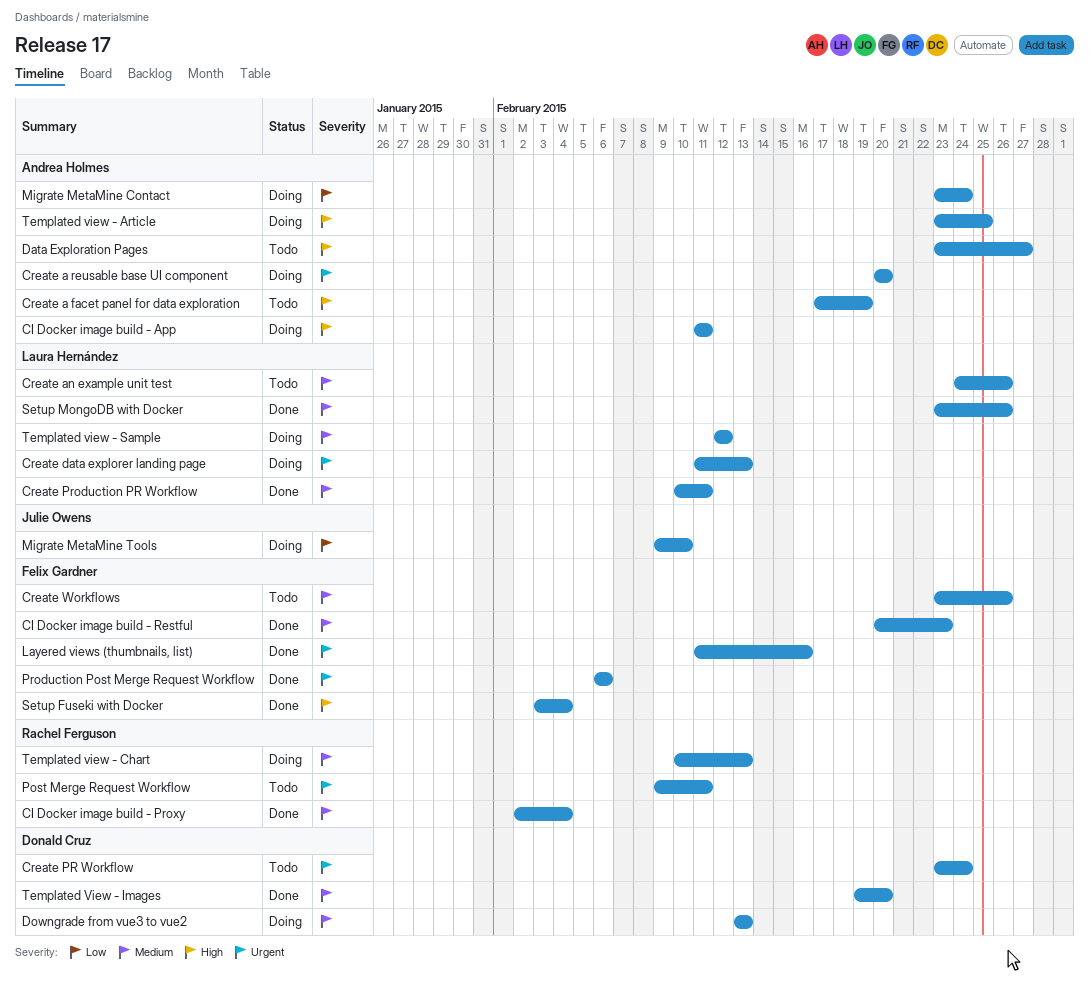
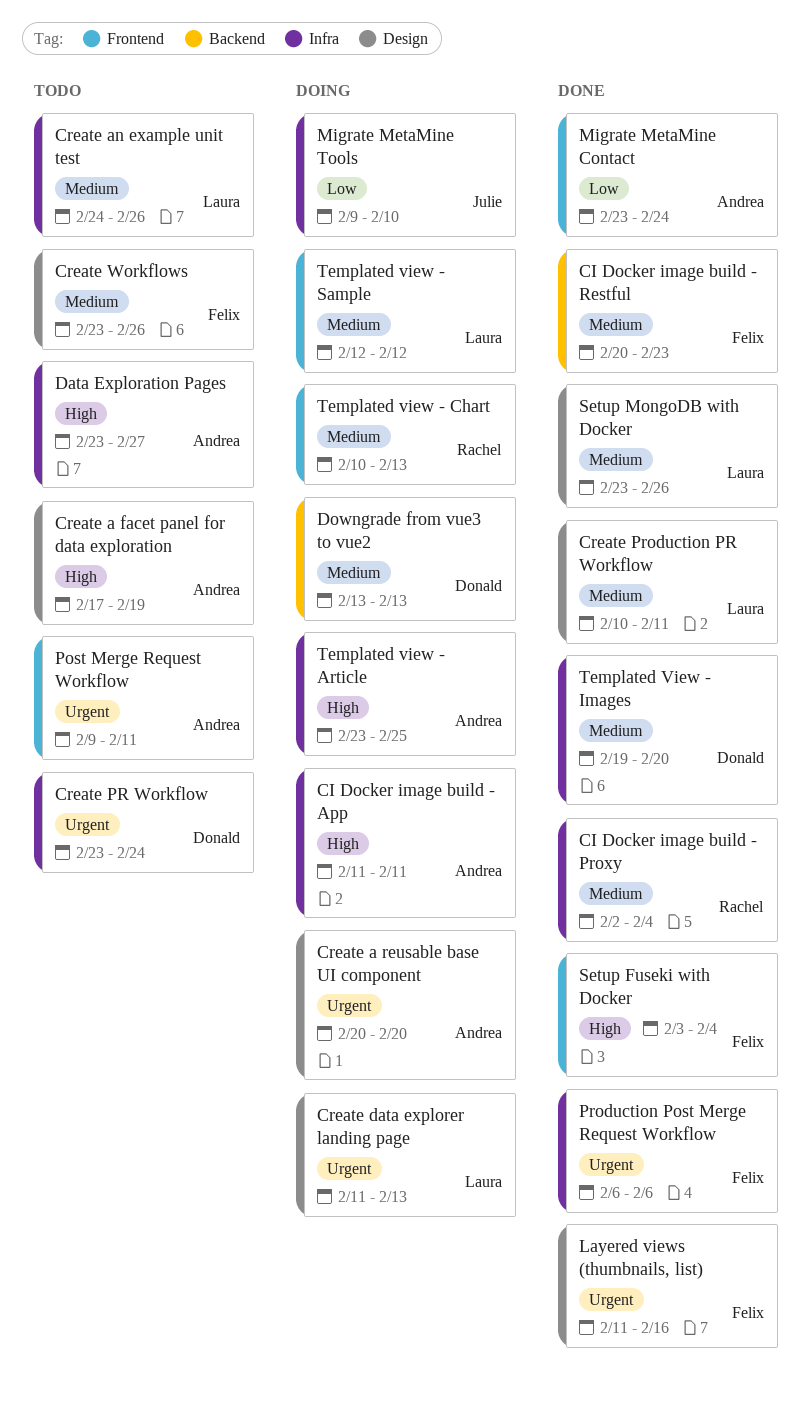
Migrate MetaMine Contact, status: Doing -> Done
Post Merge Request Workflow, owner: Rachel Ferguson -> Andrea Holmes

